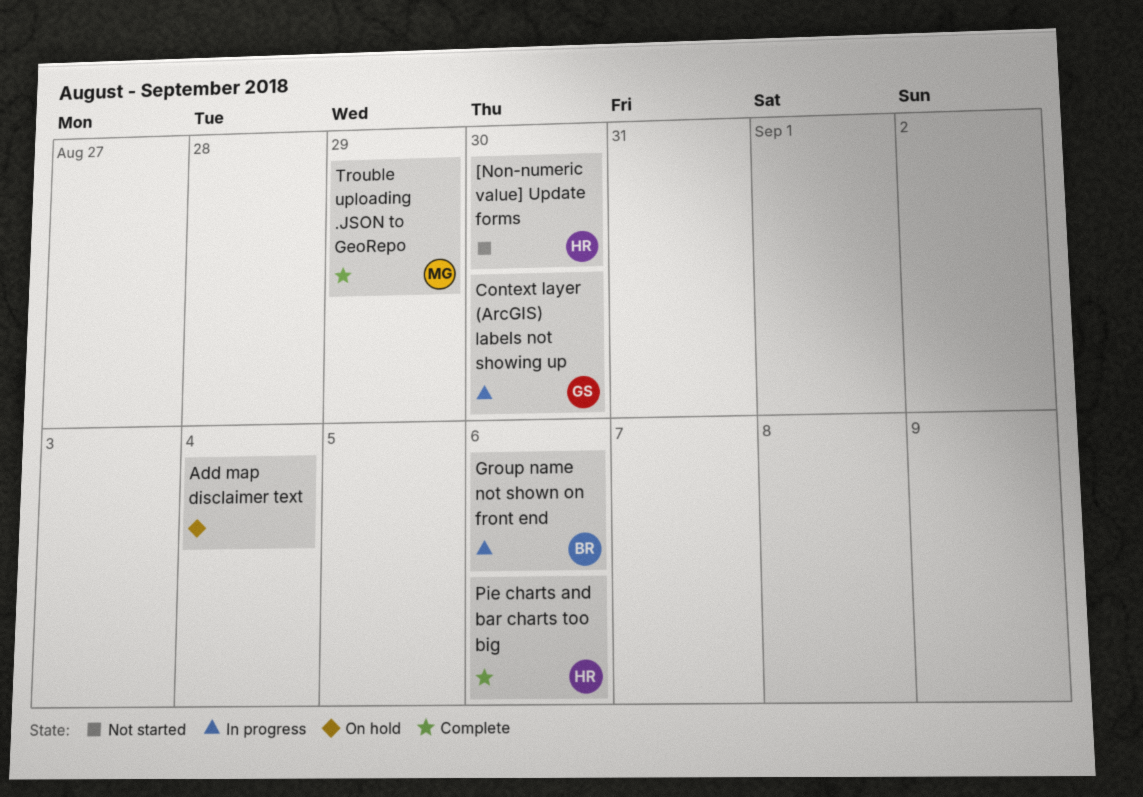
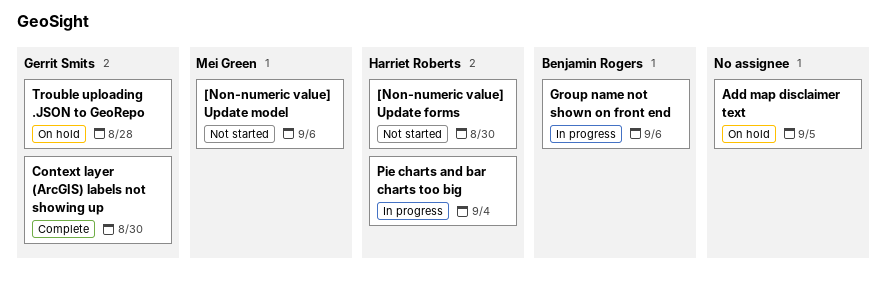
[Non-numeric value] Update model: none -> present
Add map disclaimer text, due: Sep 4 -> Sep 5
Context layer (ArcGIS) labels not showing up, status: In progress -> Complete
Pie charts and bar charts too big, status: Complete -> In progress
Pie charts and bar charts too big, due: Sep 6 -> Sep 4
Trouble uploading .JSON to GeoRepo, status: Complete -> On hold
Trouble uploading .JSON to GeoRepo, owner: Mei Green -> Gerrit Smits
Trouble uploading .JSON to GeoRepo, due: Aug 29 -> Aug 28

